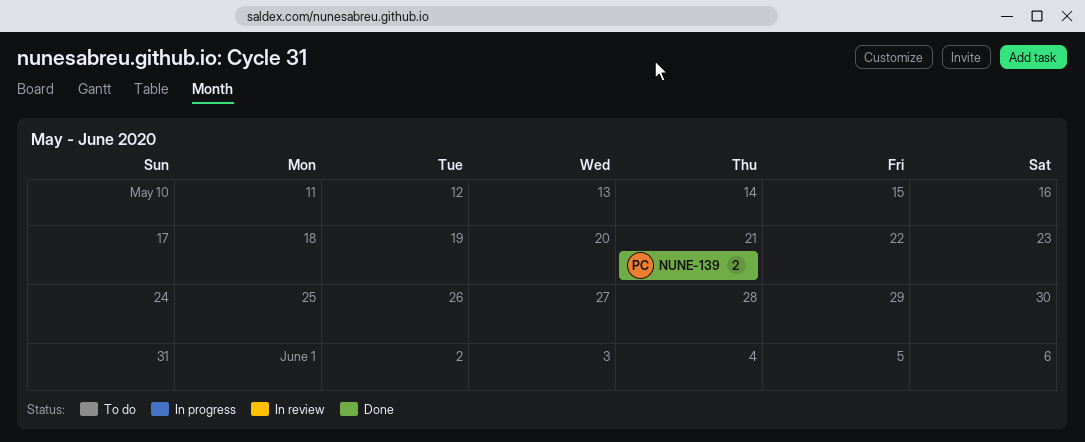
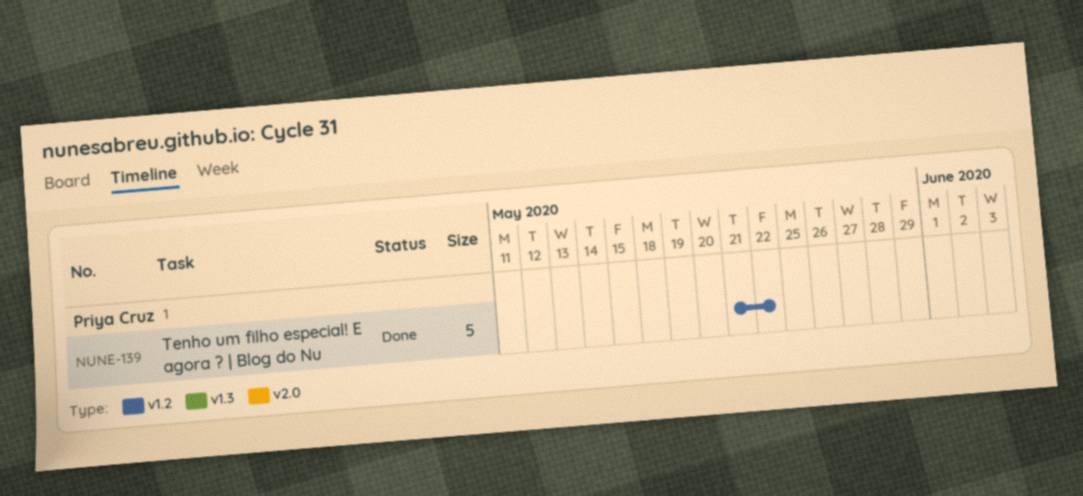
NUNE-139, estimate: 2 -> 5
NUNE-139, due: May 21 -> May 22

